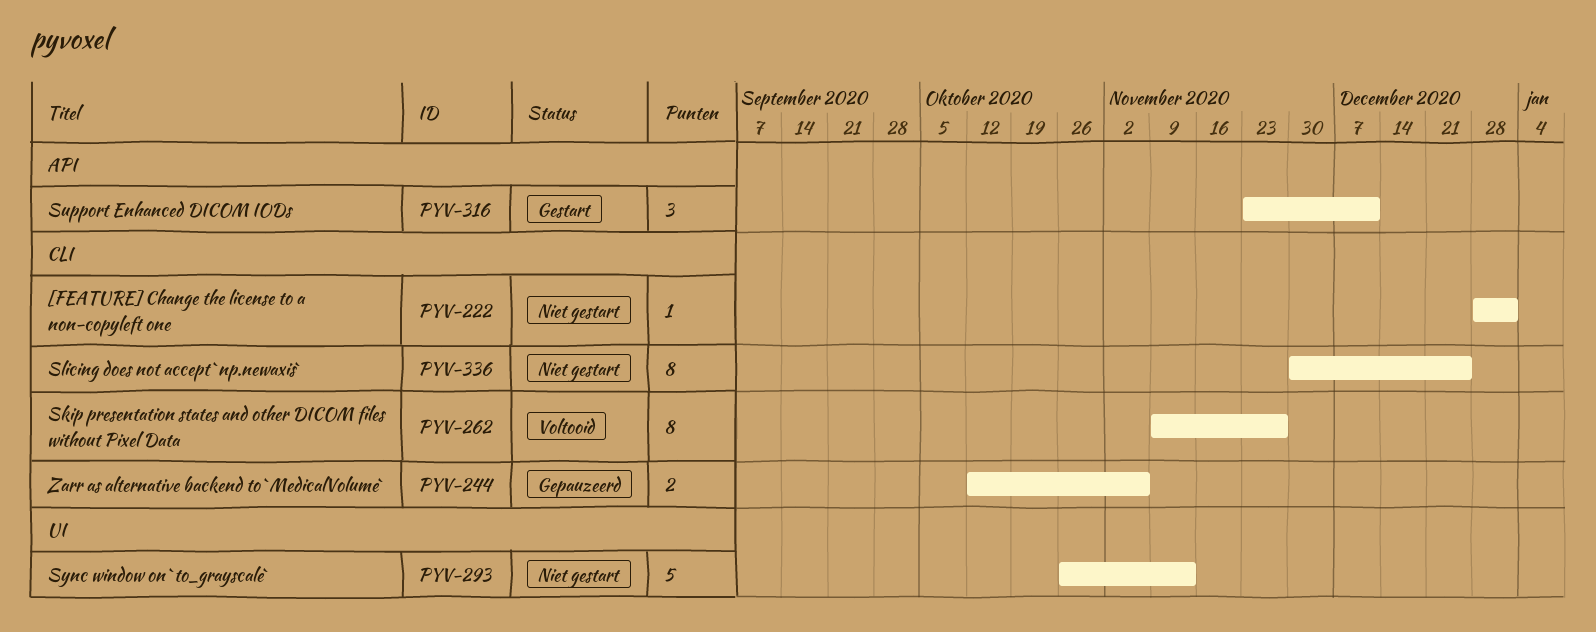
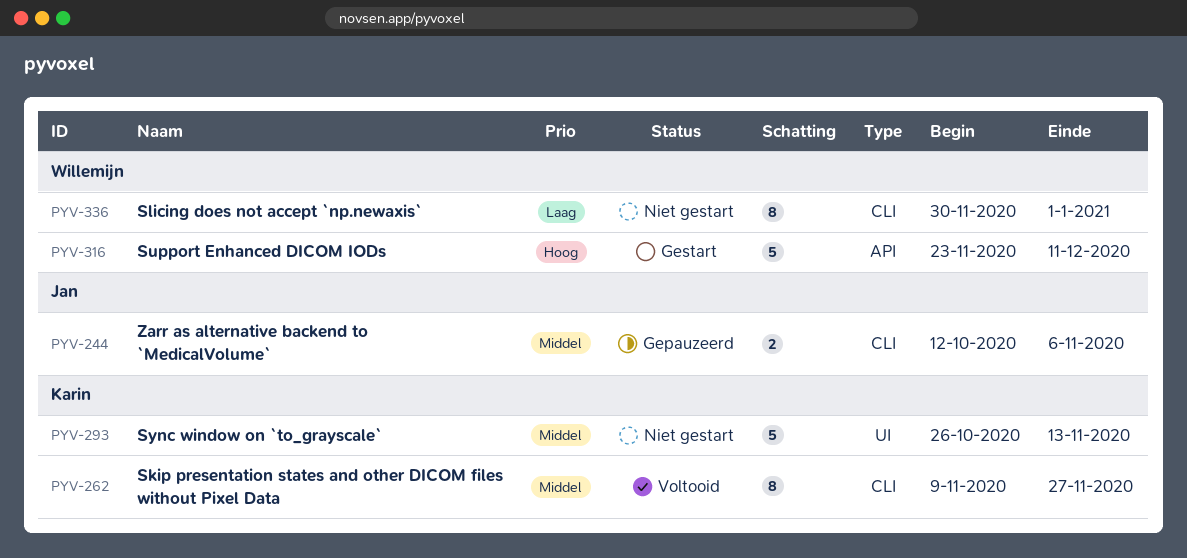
PYV-222: present -> none
PYV-316, estimate: 3 -> 5
PYV-336, due: Dec 25 -> Jan 1

